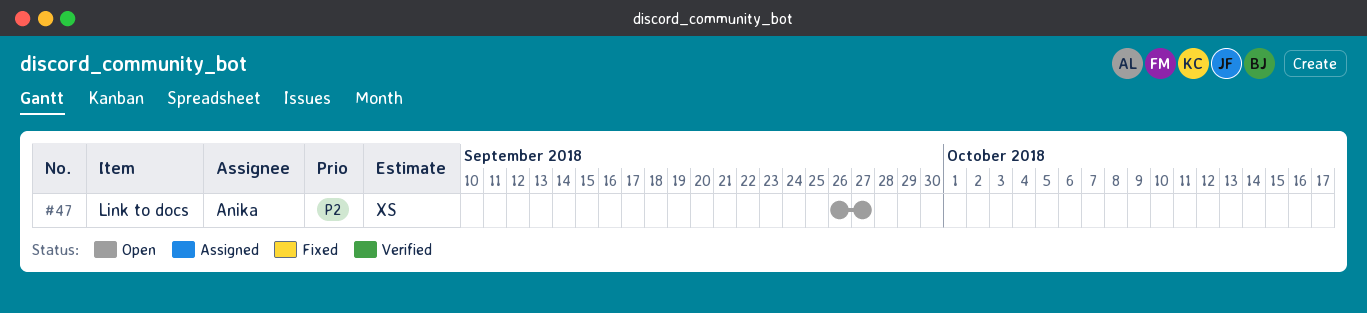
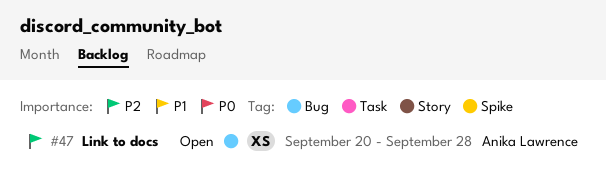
#47, start: Sep 26 -> Sep 20
#47, due: Sep 27 -> Sep 28

